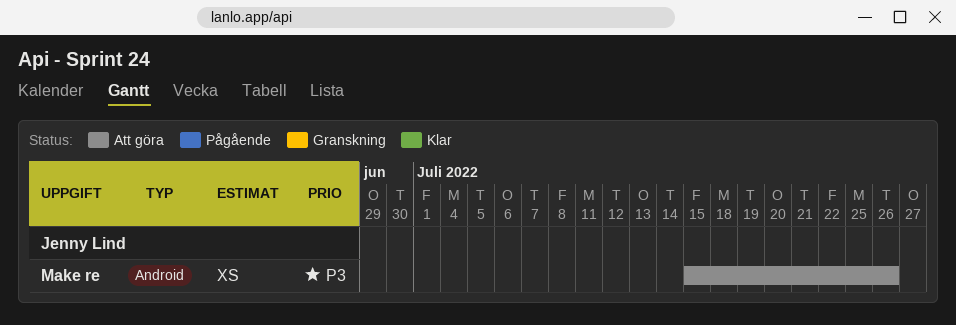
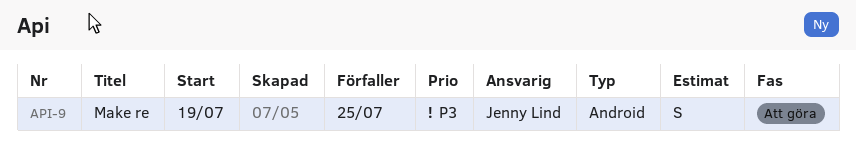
Make re, estimate: XS -> S
Make re, start: Jul 15 -> Jul 19
Make re, due: Jul 26 -> Jul 25

